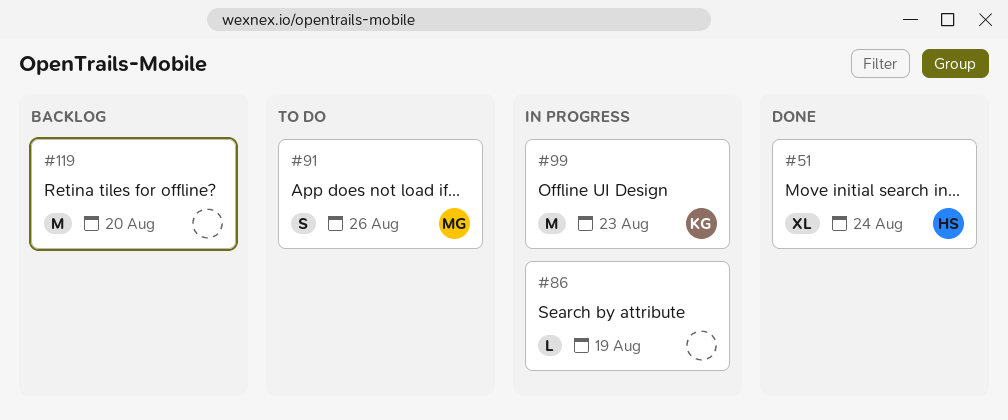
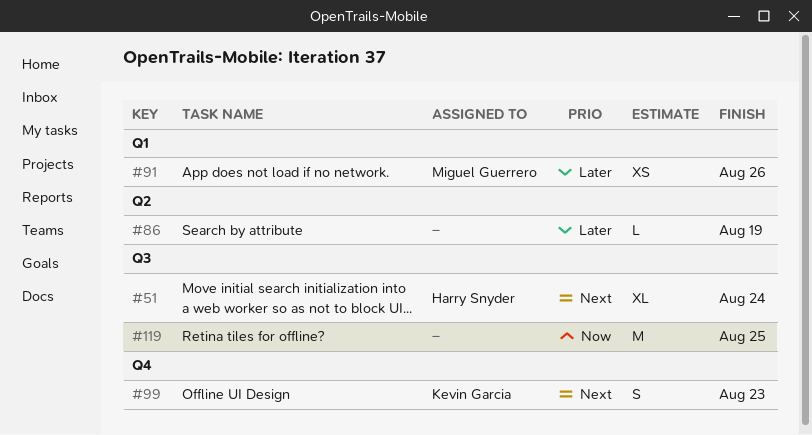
#91, estimate: S -> XS
#99, estimate: M -> S
#119, due: Aug 20 -> Aug 25

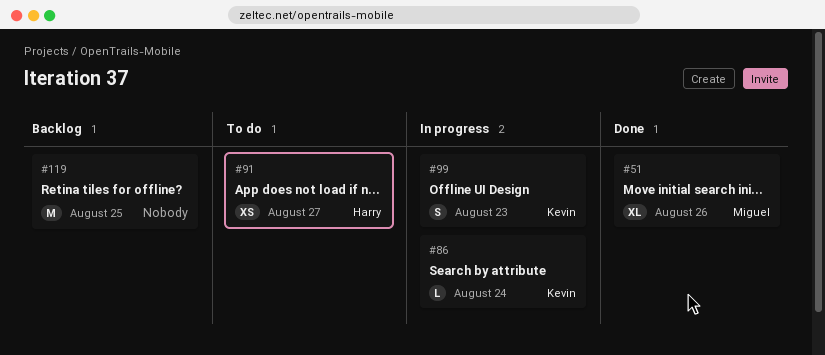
#51, owner: Harry Snyder -> Miguel Guerrero
#51, due: Aug 24 -> Aug 26
#86, owner: none -> Kevin Garcia
#86, due: Aug 19 -> Aug 24
#91, owner: Miguel Guerrero -> Harry Snyder
#91, due: Aug 26 -> Aug 27

